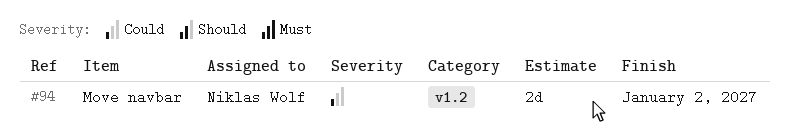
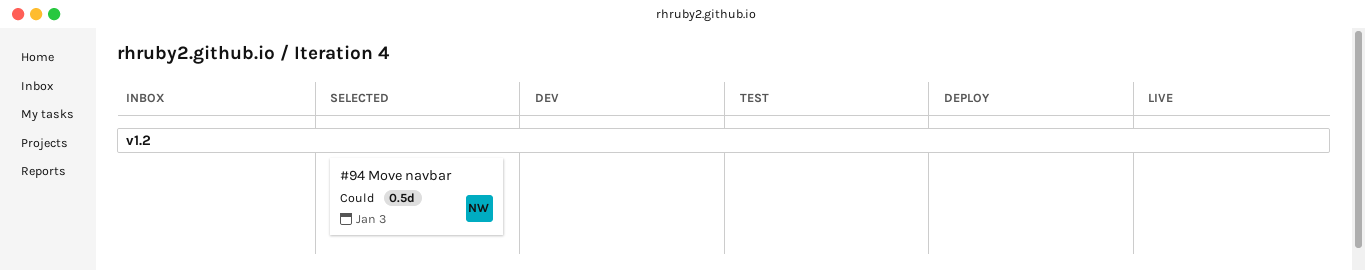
#94, estimate: 2d -> 0.5d
#94, due: Jan 2 -> Jan 3

